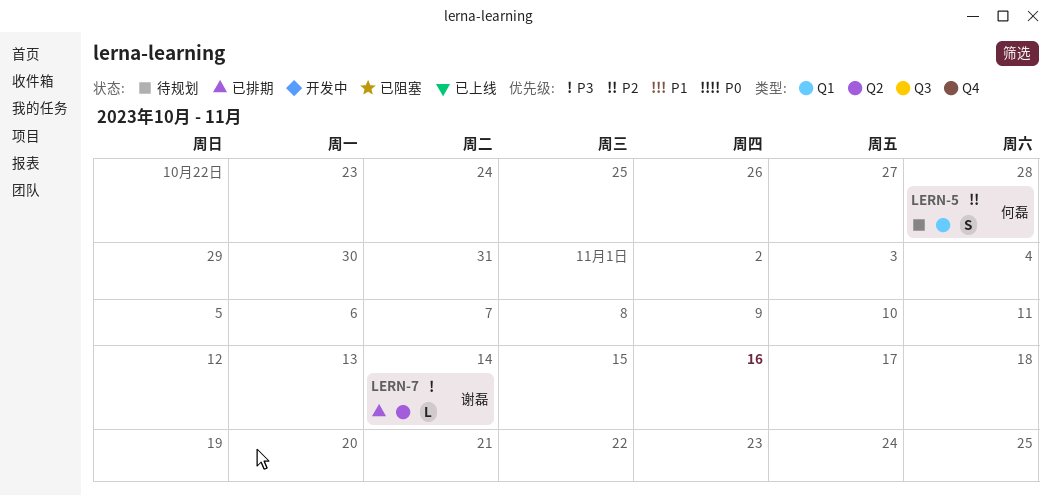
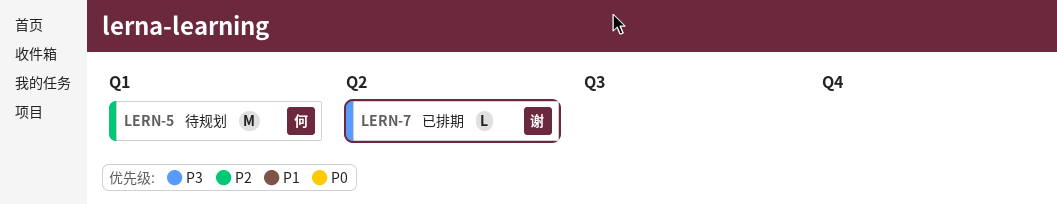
LERN-5, estimate: S -> M

